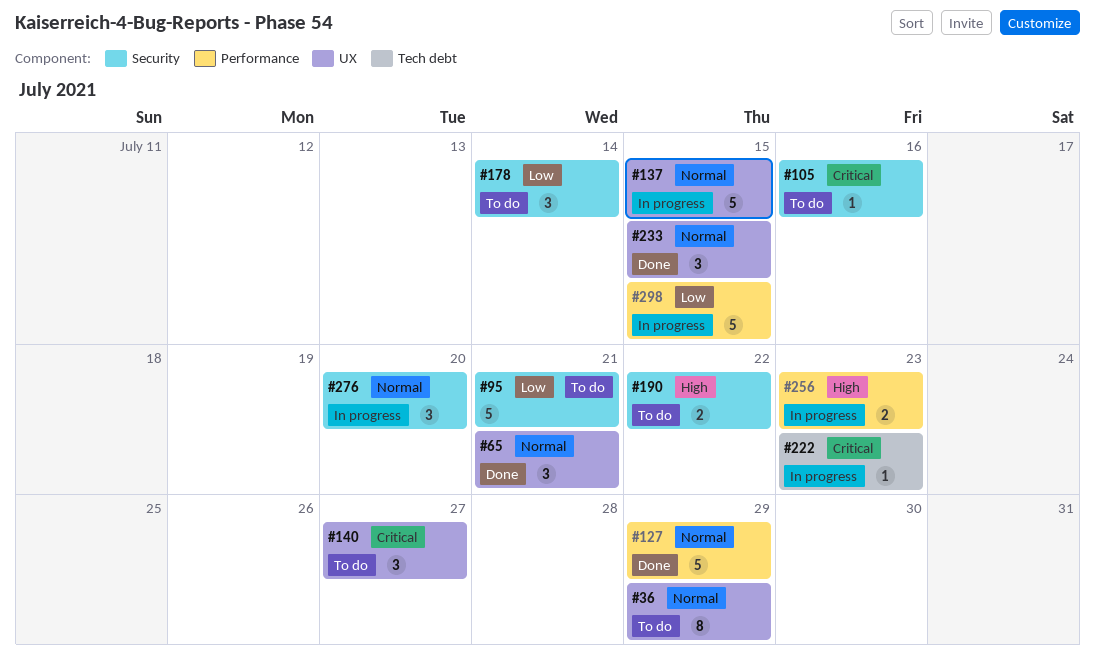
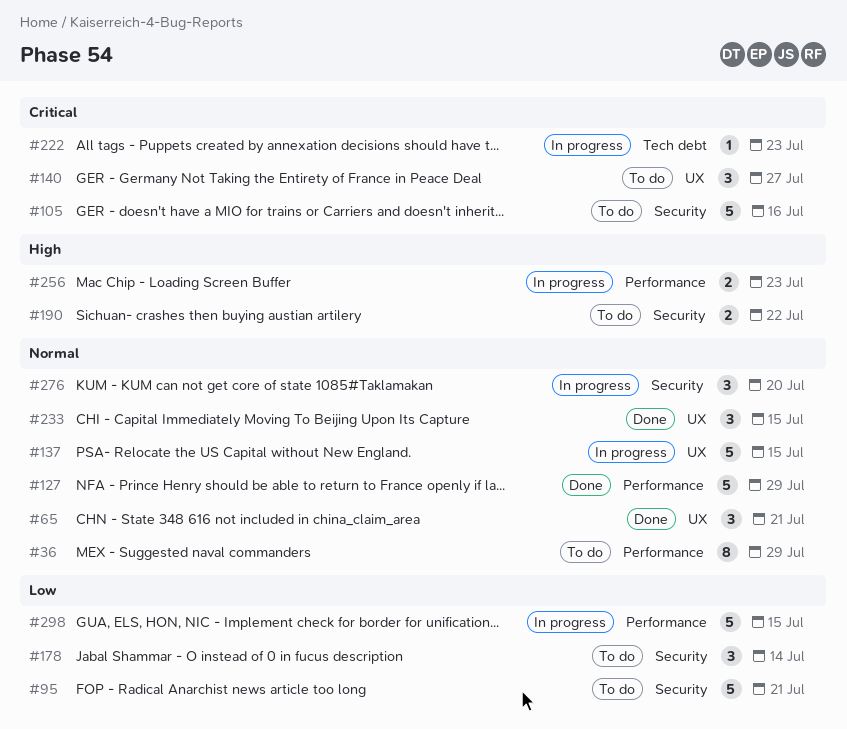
#36, label: UX -> Performance
#105, estimate: 1 -> 5

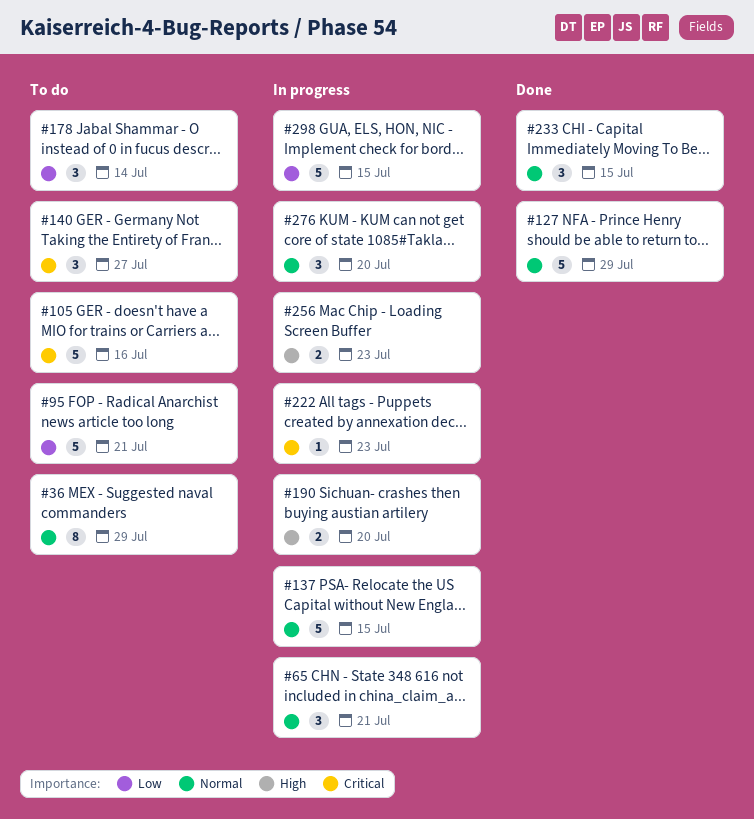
#65, status: Done -> In progress
#190, status: To do -> In progress
#190, due: Jul 22 -> Jul 20

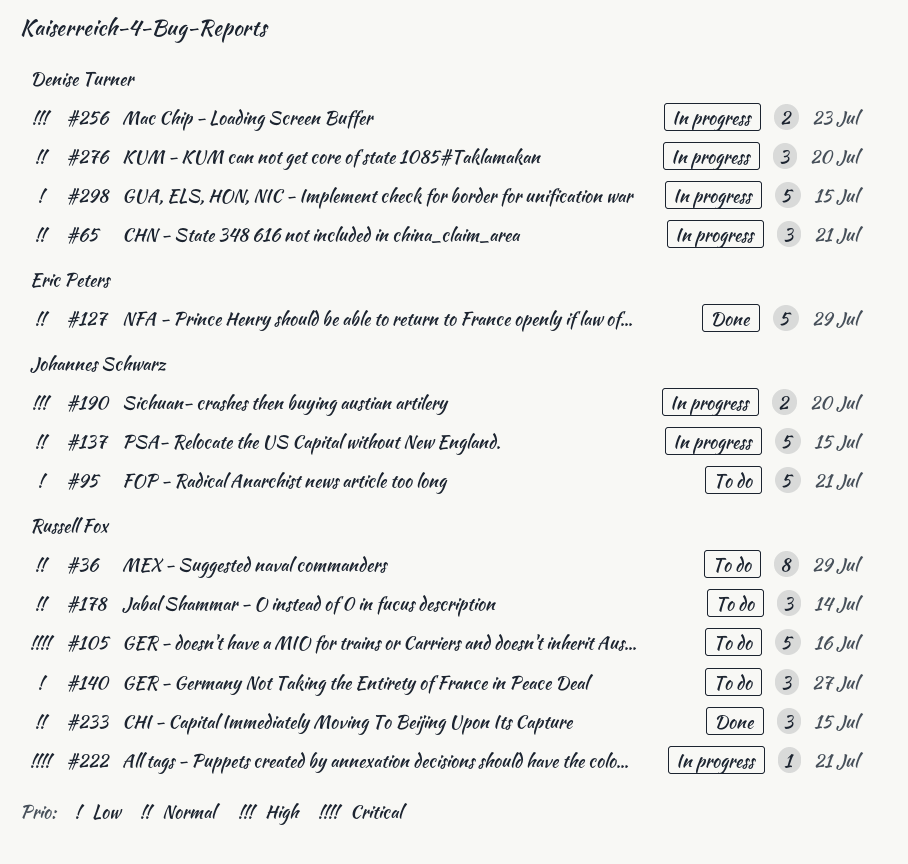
#140, priority: Critical -> Low
#178, priority: Low -> Normal
#222, due: Jul 23 -> Jul 21

